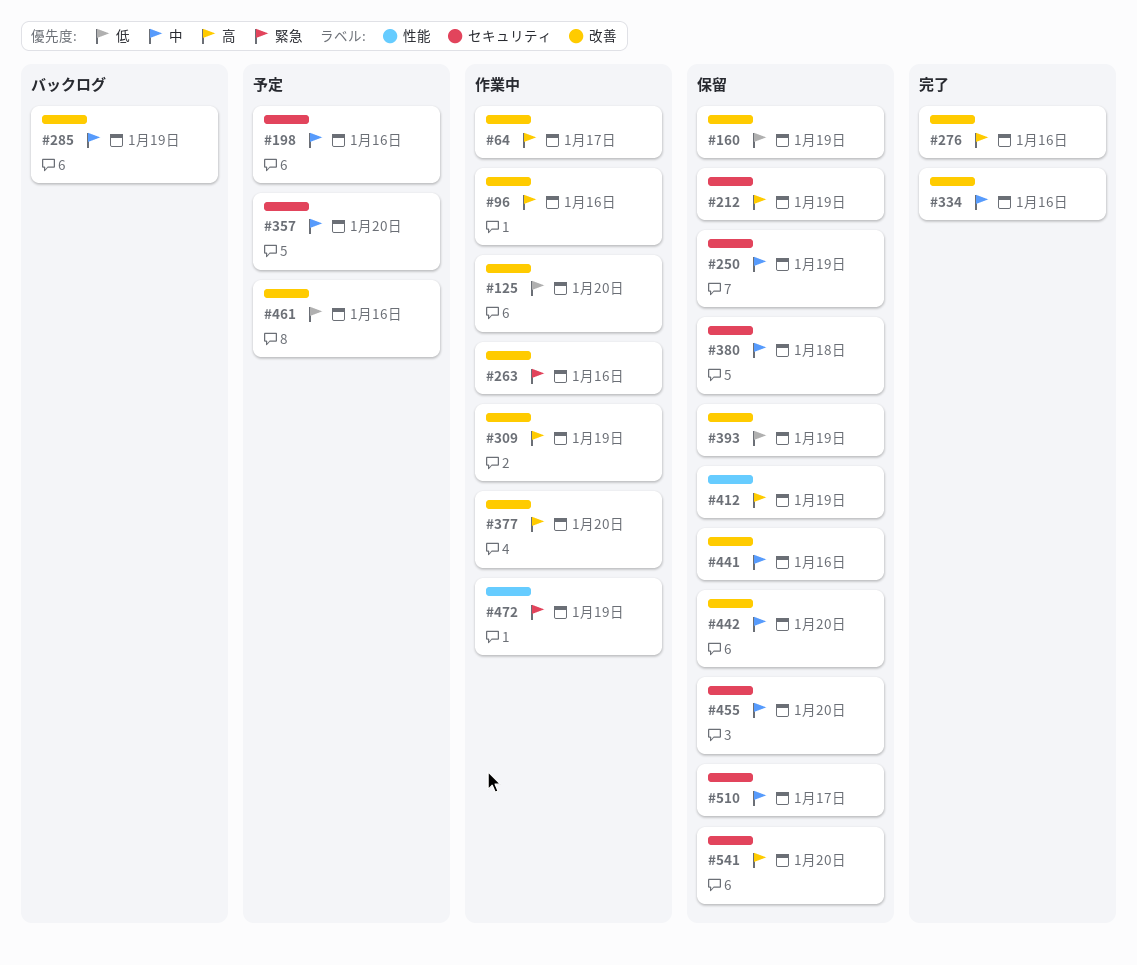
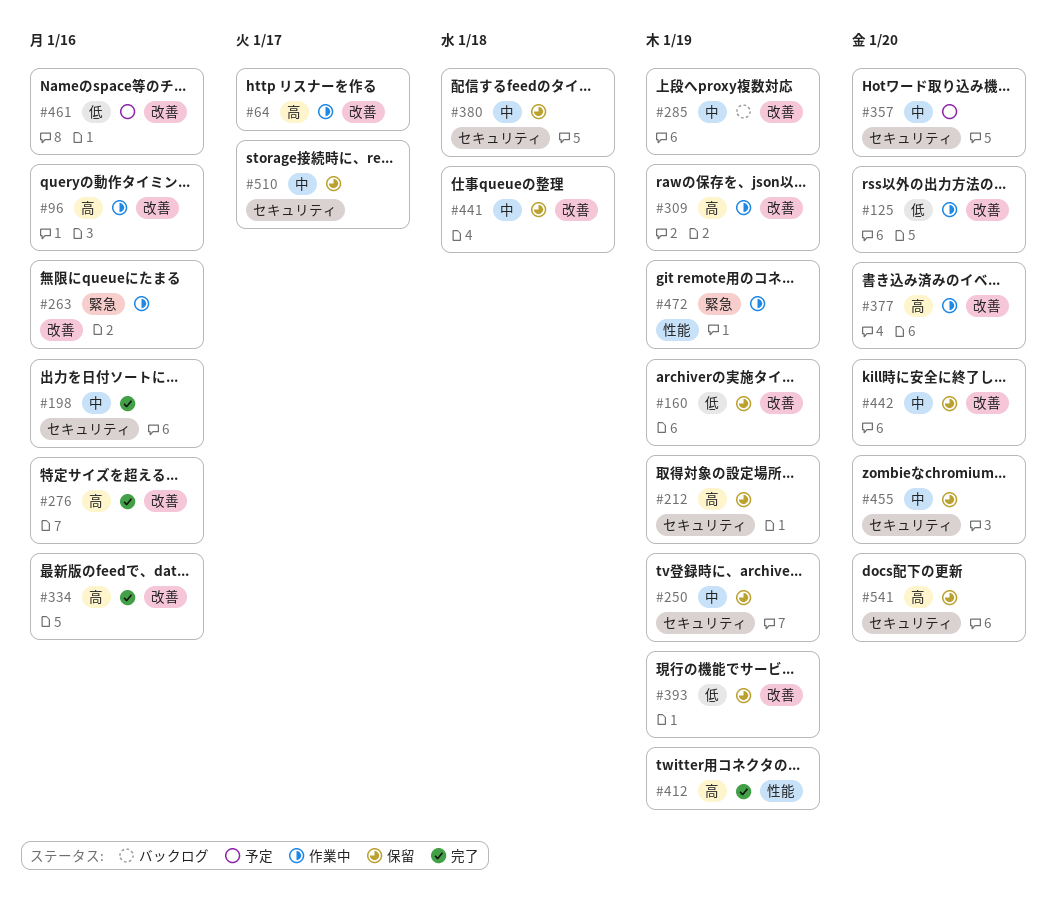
#198, status: 予定 -> 完了
#334, priority: 中 -> 高
#412, status: 保留 -> 完了
#441, due: Jan 16 -> Jan 18

